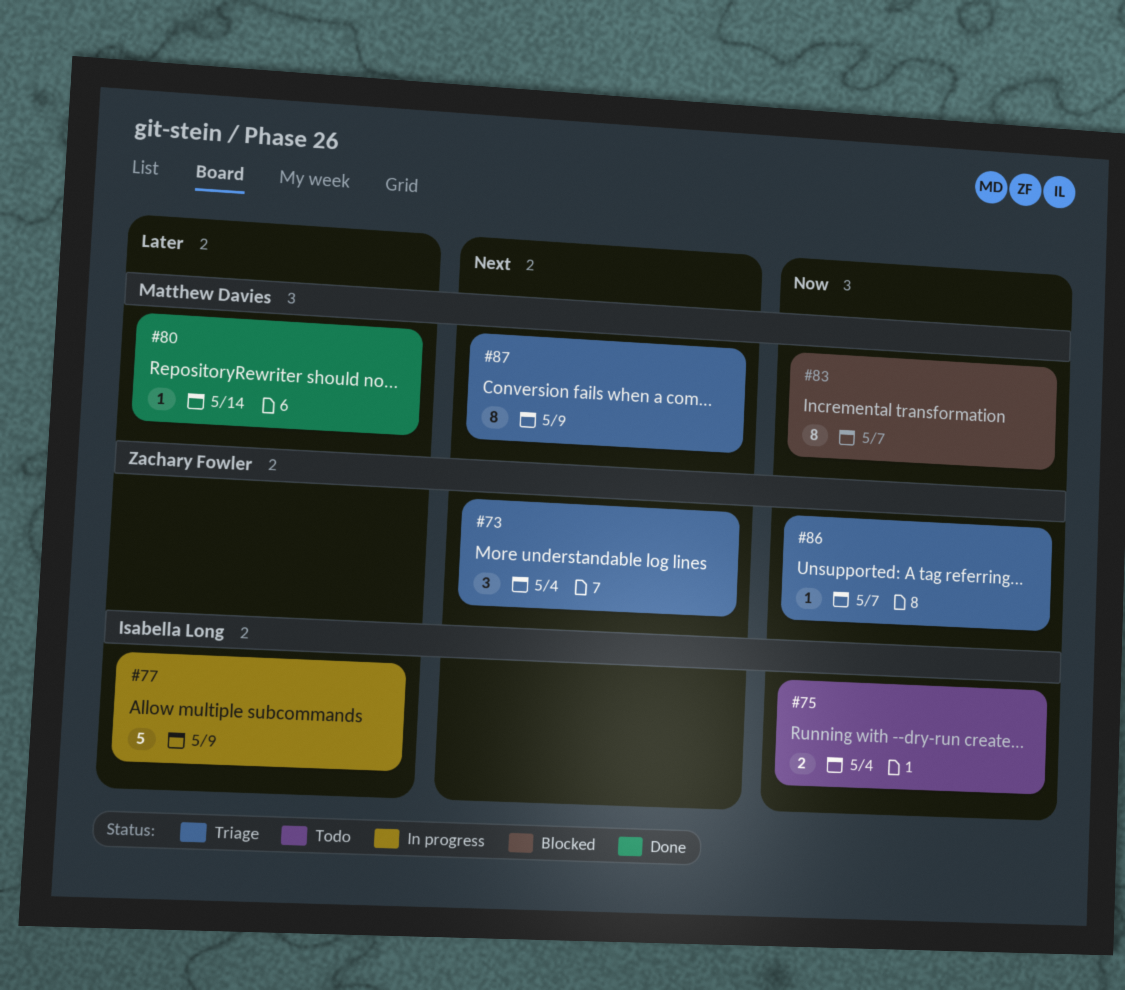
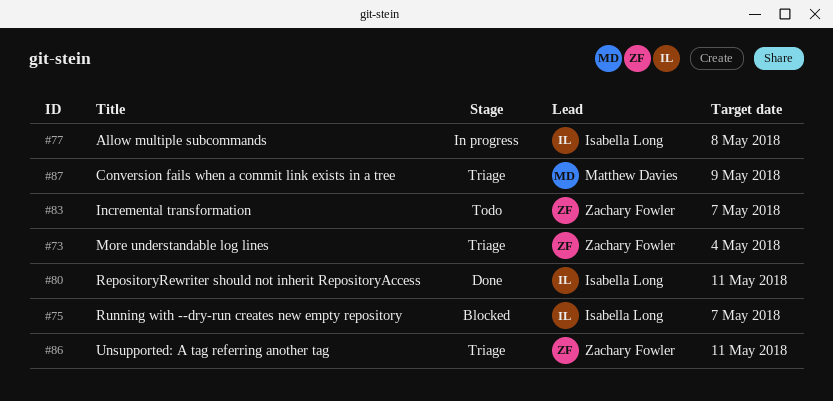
#75, status: Todo -> Blocked
#75, due: May 4 -> May 7
#77, due: May 9 -> May 8
#80, owner: Matthew Davies -> Isabella Long
#80, due: May 14 -> May 11
#83, status: Blocked -> Todo
#83, owner: Matthew Davies -> Zachary Fowler
#86, due: May 7 -> May 11

